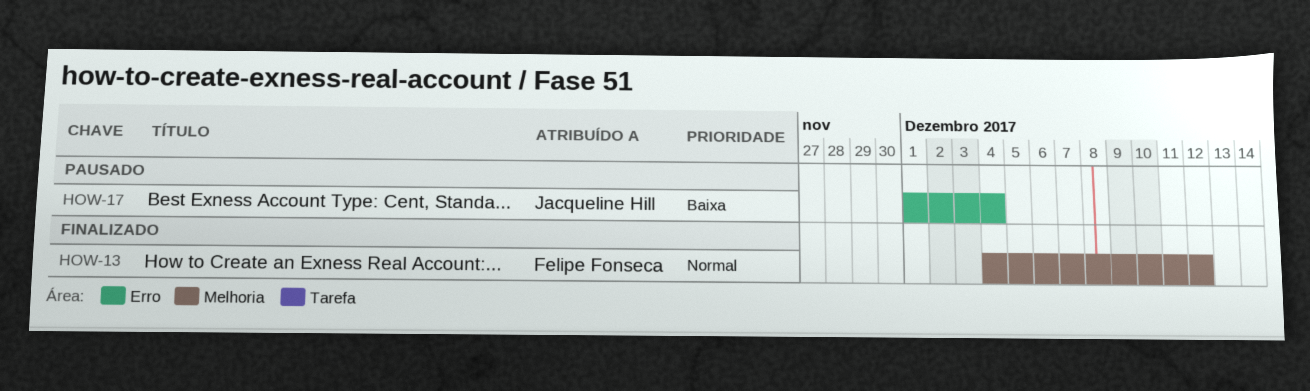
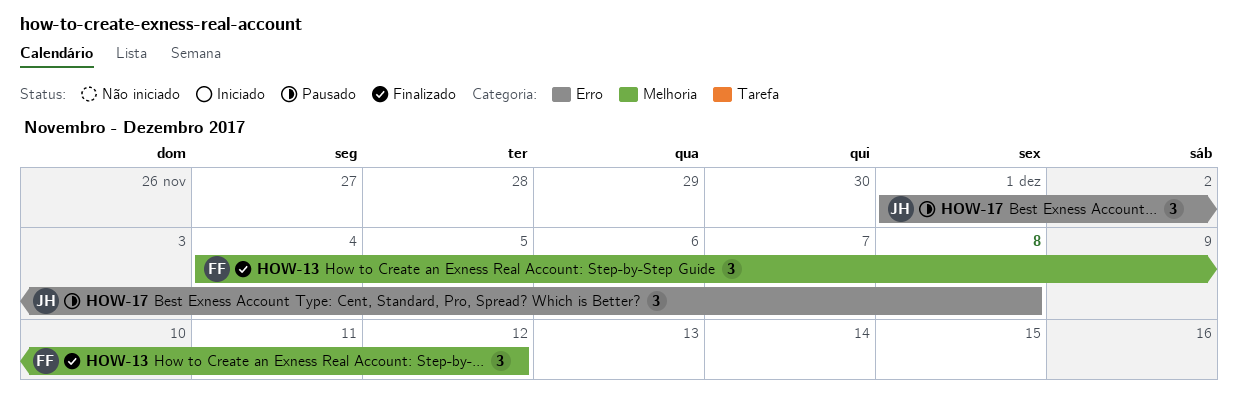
HOW-17, due: Dec 4 -> Dec 8

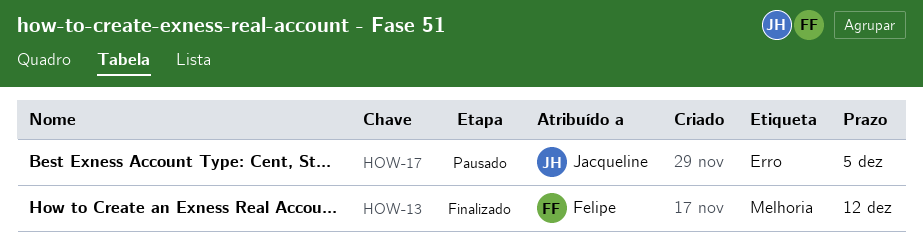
HOW-17, due: Dec 8 -> Dec 5

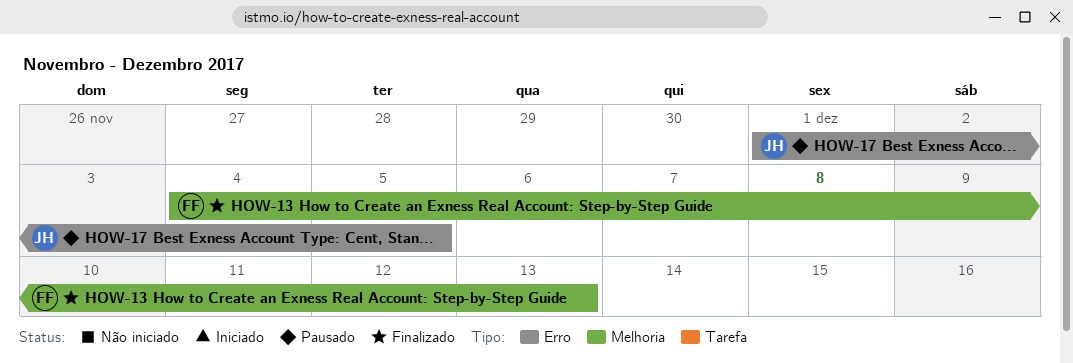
HOW-13, due: Dec 12 -> Dec 13

